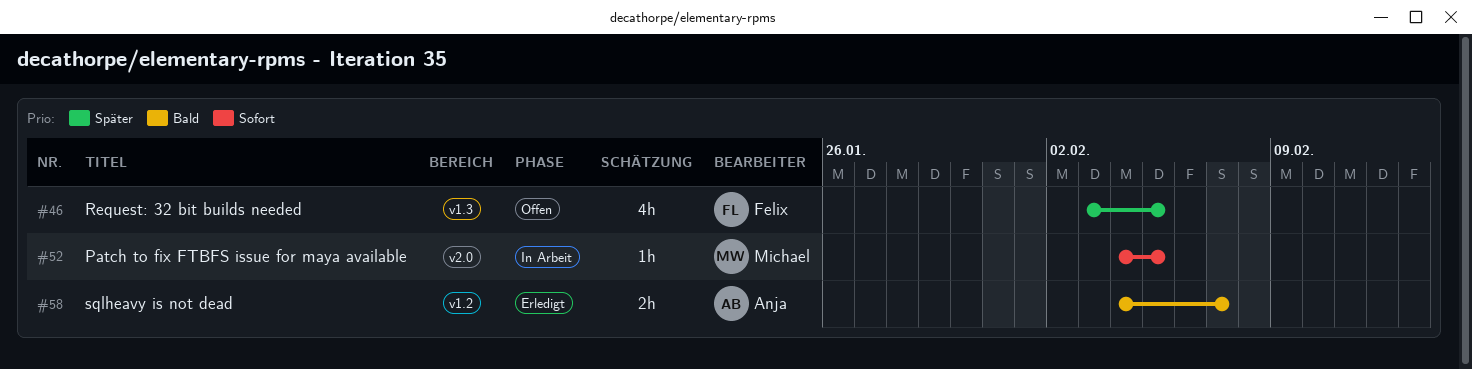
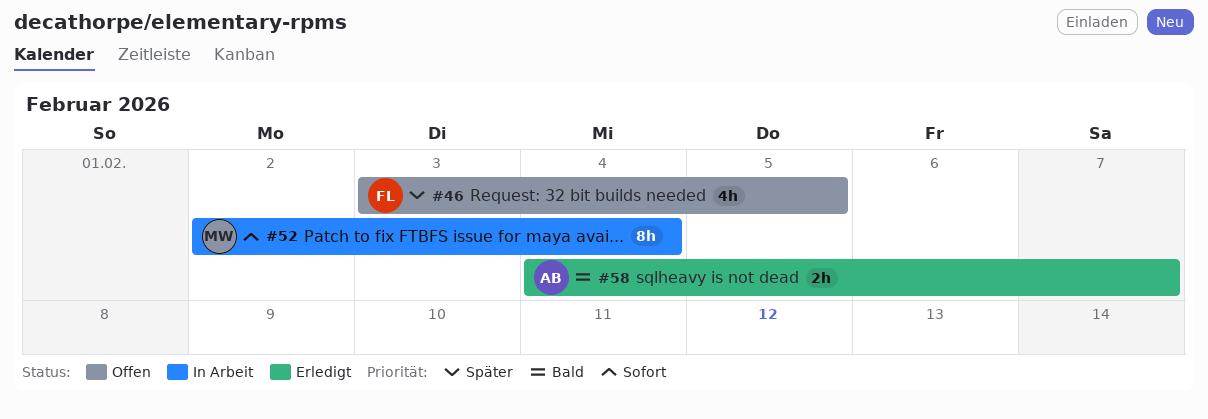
#52, estimate: 1h -> 8h
#52, start: Feb 4 -> Feb 2
#52, due: Feb 5 -> Feb 4

